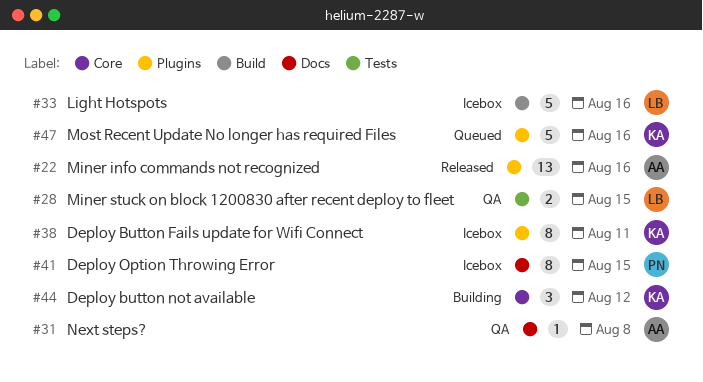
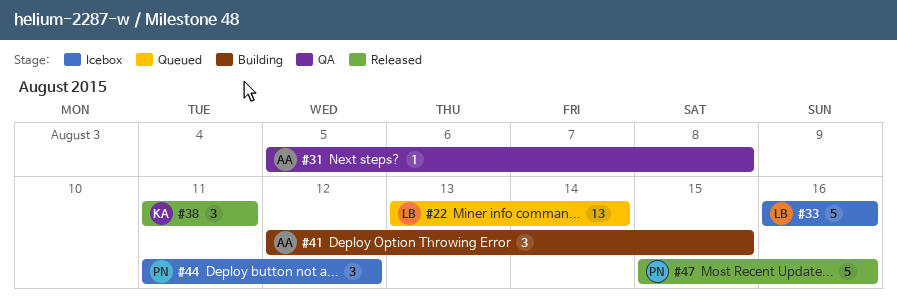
#22, status: Released -> Queued
#22, owner: AA -> LB
#22, due: Aug 16 -> Aug 14
#28: present -> none
#38, status: Icebox -> Released
#38, estimate: 8 -> 3
#41, status: Icebox -> Building
#41, owner: PN -> AA
#41, estimate: 8 -> 3
#44, status: Building -> Icebox
#44, owner: KA -> PN
#47, status: Queued -> Released
#47, owner: KA -> PN

